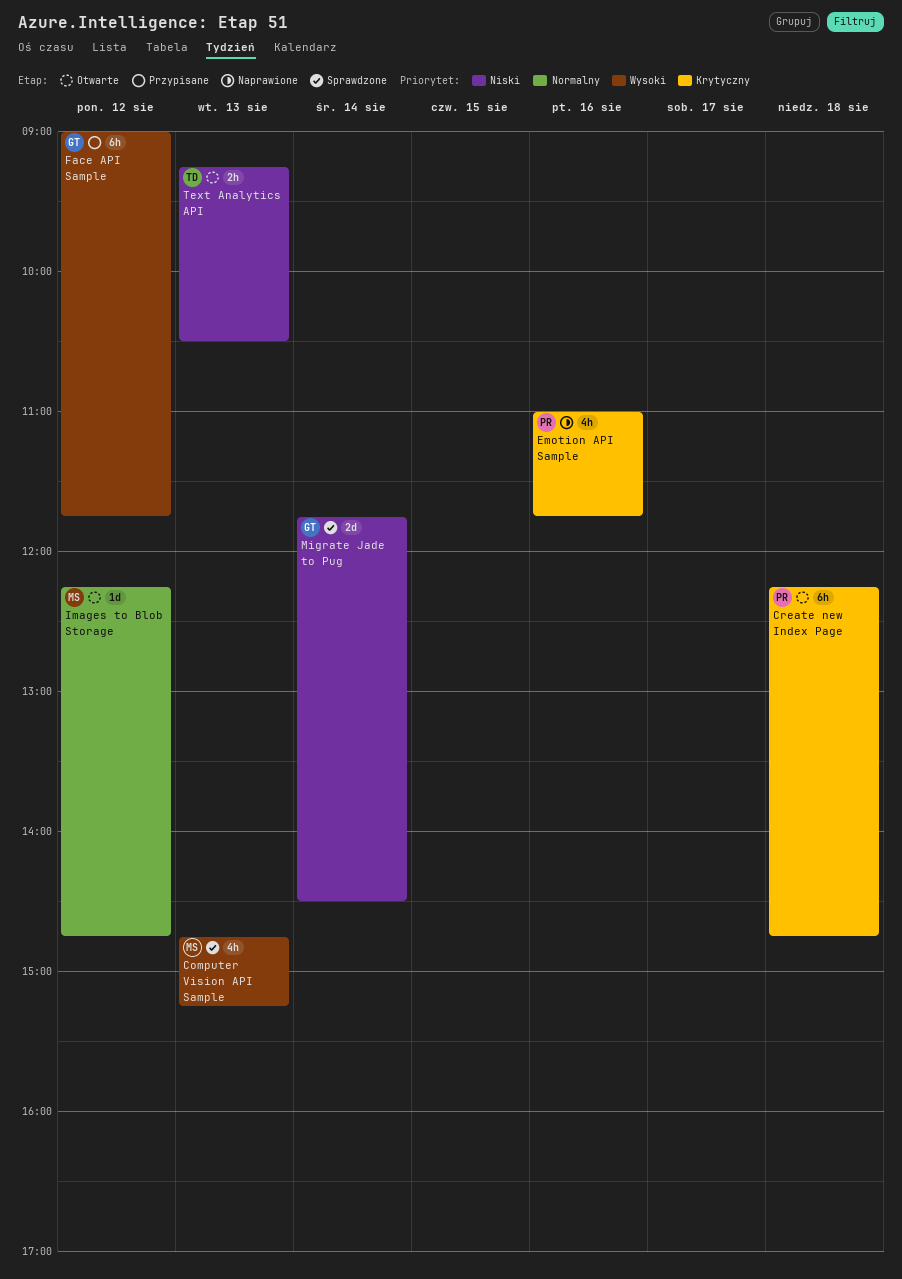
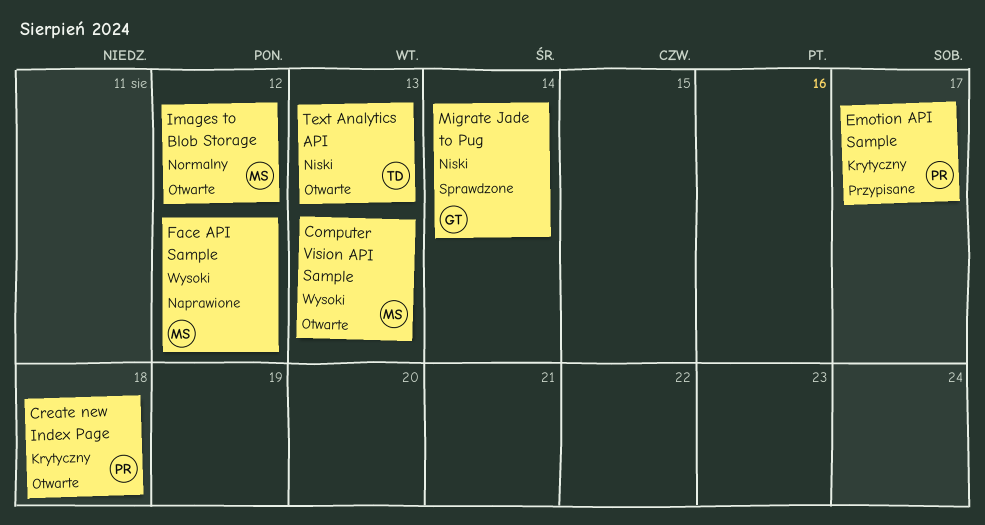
Computer Vision API Sample, status: Sprawdzone -> Otwarte
Emotion API Sample, status: Naprawione -> Przypisane
Emotion API Sample, day: Aug 16 -> Aug 17
Face API Sample, status: Przypisane -> Naprawione
Face API Sample, owner: GT -> MS

